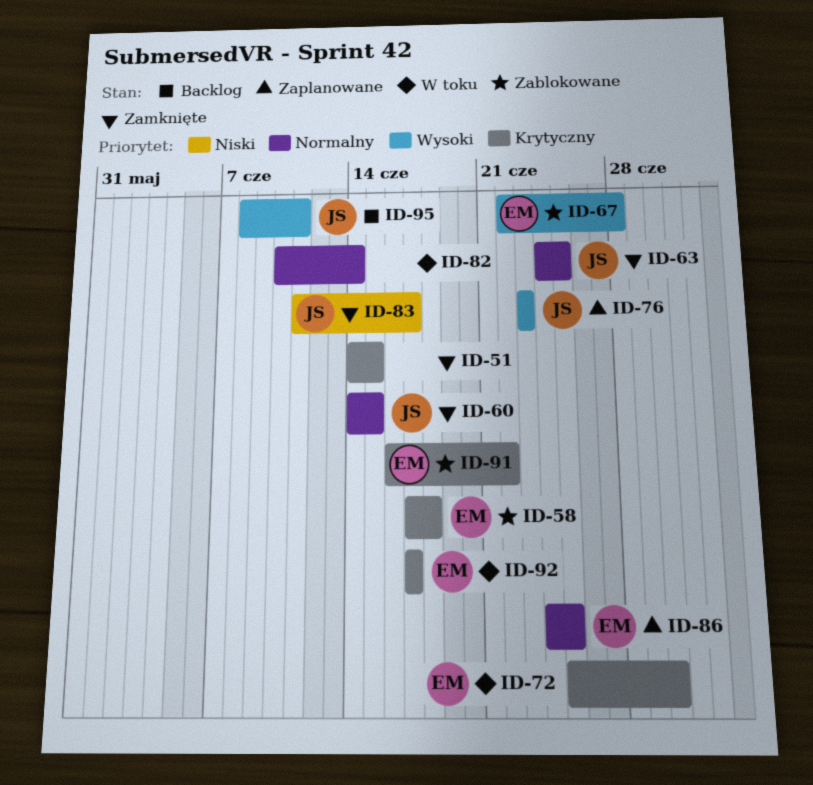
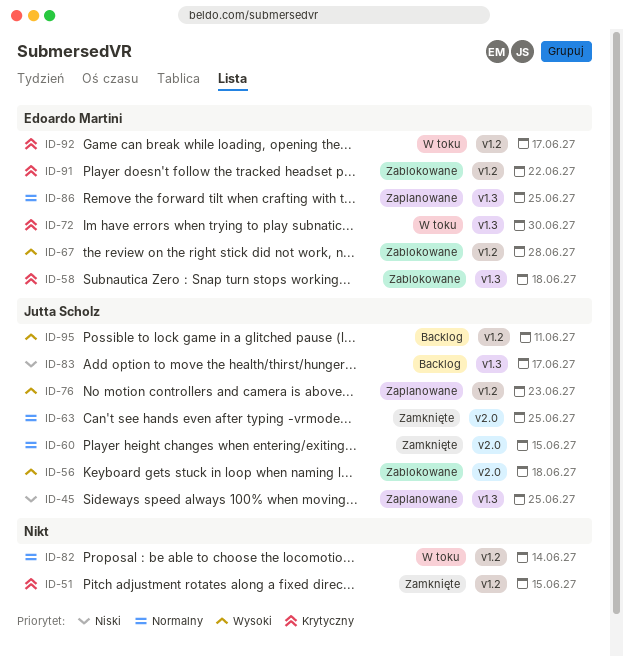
ID-45: none -> present
ID-56: none -> present
ID-83, status: Zamknięte -> Backlog

